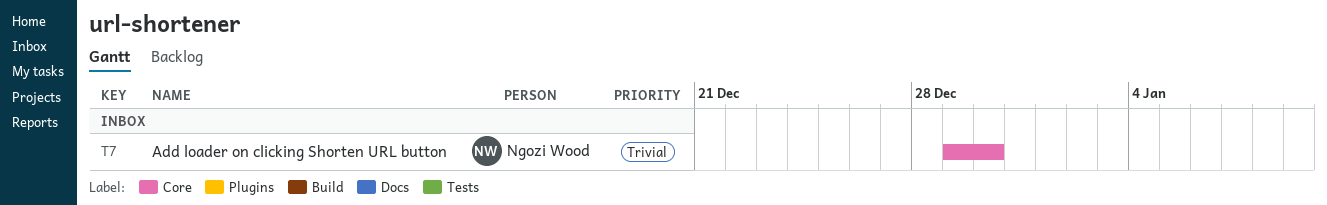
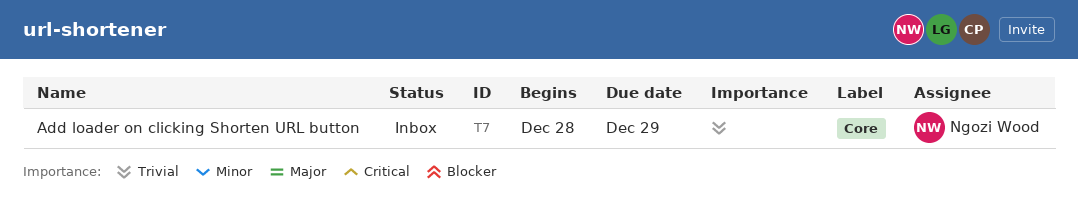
T7, start: Dec 29 -> Dec 28
T7, due: Dec 30 -> Dec 29

